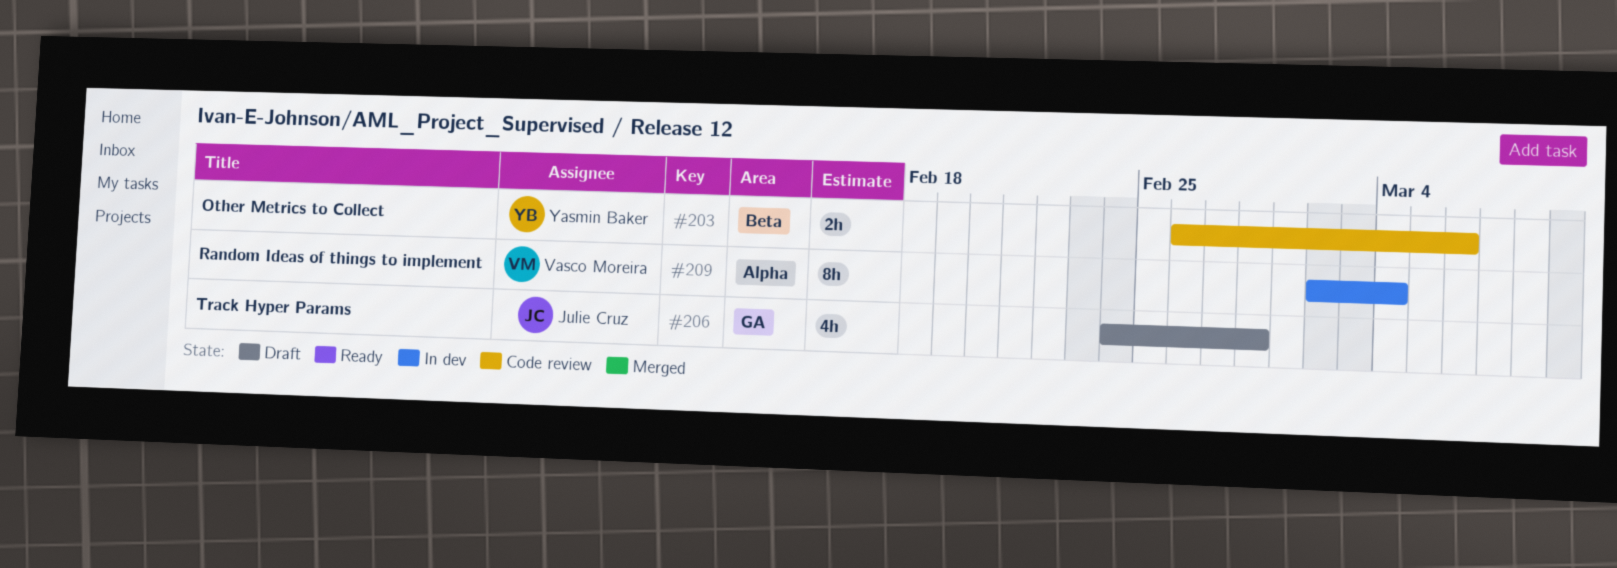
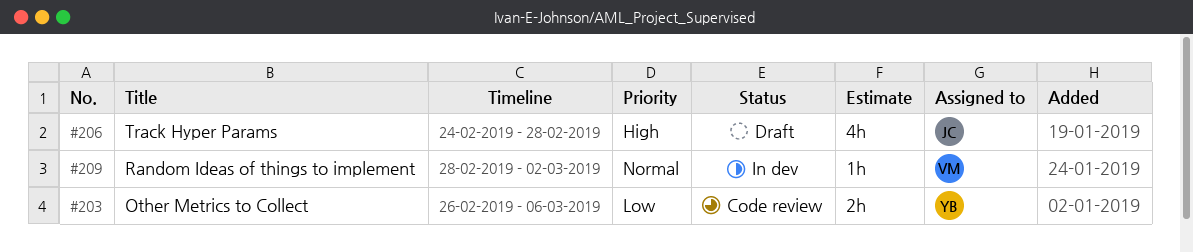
#209, estimate: 8h -> 1h
#209, start: Mar 2 -> Feb 28
#209, due: Mar 4 -> Mar 2

